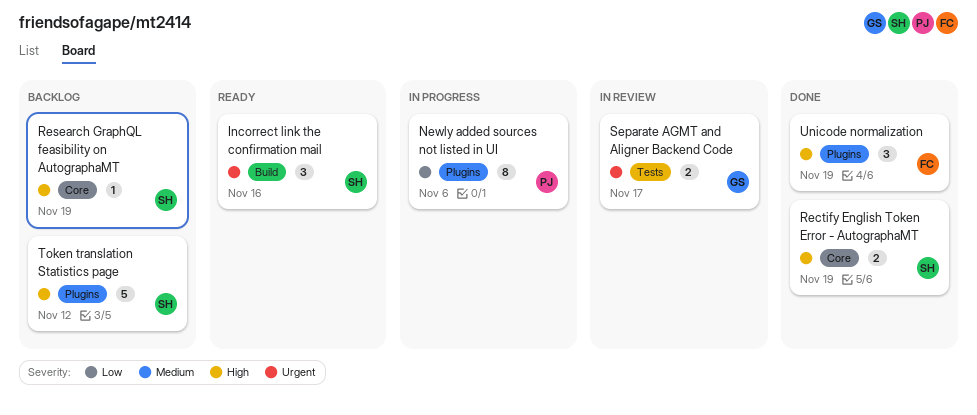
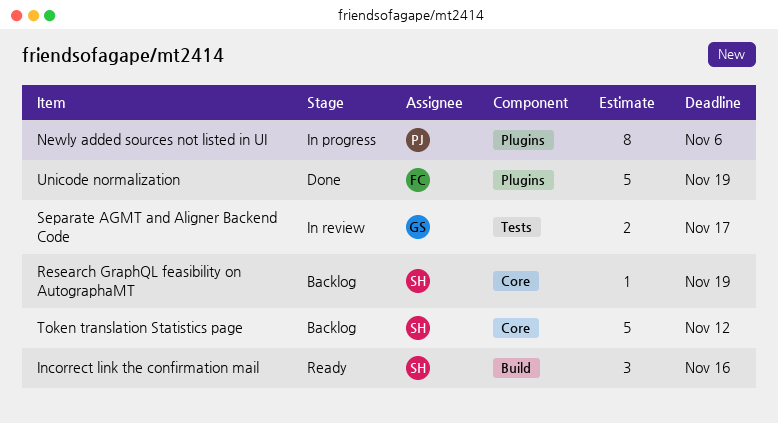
Rectify English Token Error - AutographaMT: present -> none
Token translation Statistics page, label: Plugins -> Core
Unicode normalization, estimate: 3 -> 5

